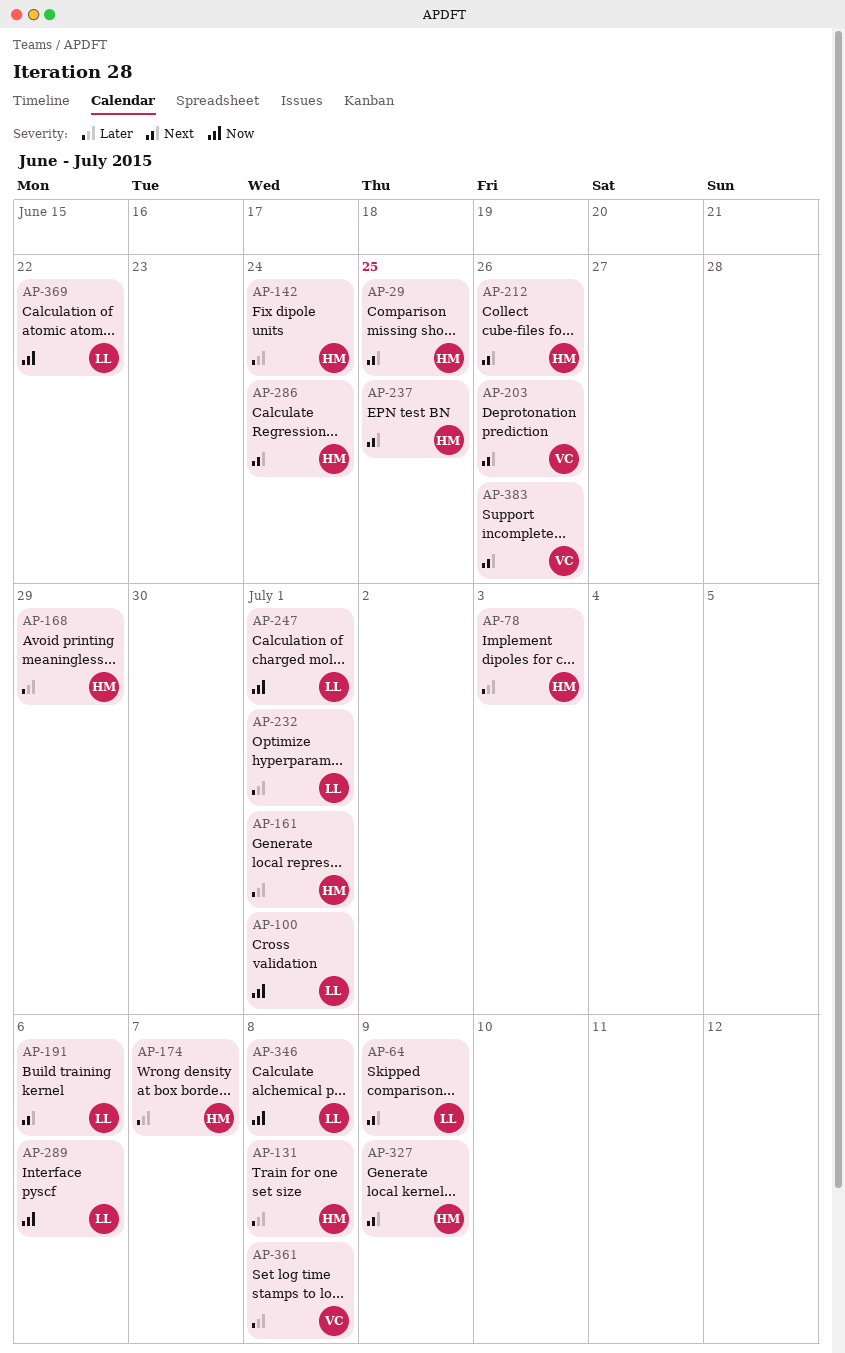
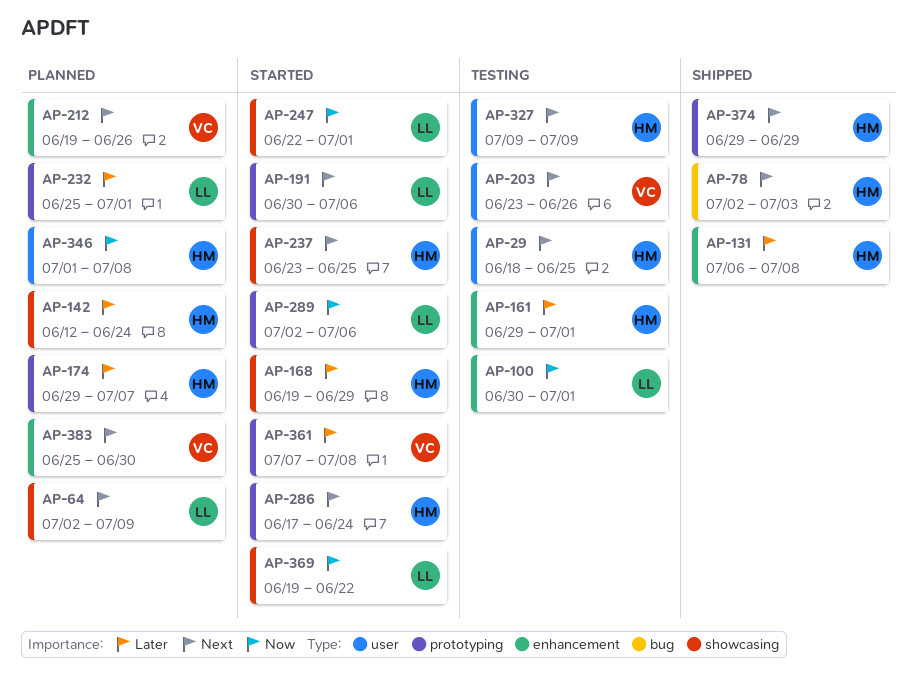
AP-78, priority: Later -> Next
AP-212, owner: HM -> VC
AP-346, owner: LL -> HM
AP-374: none -> present
AP-383, due: Jun 26 -> Jun 30

